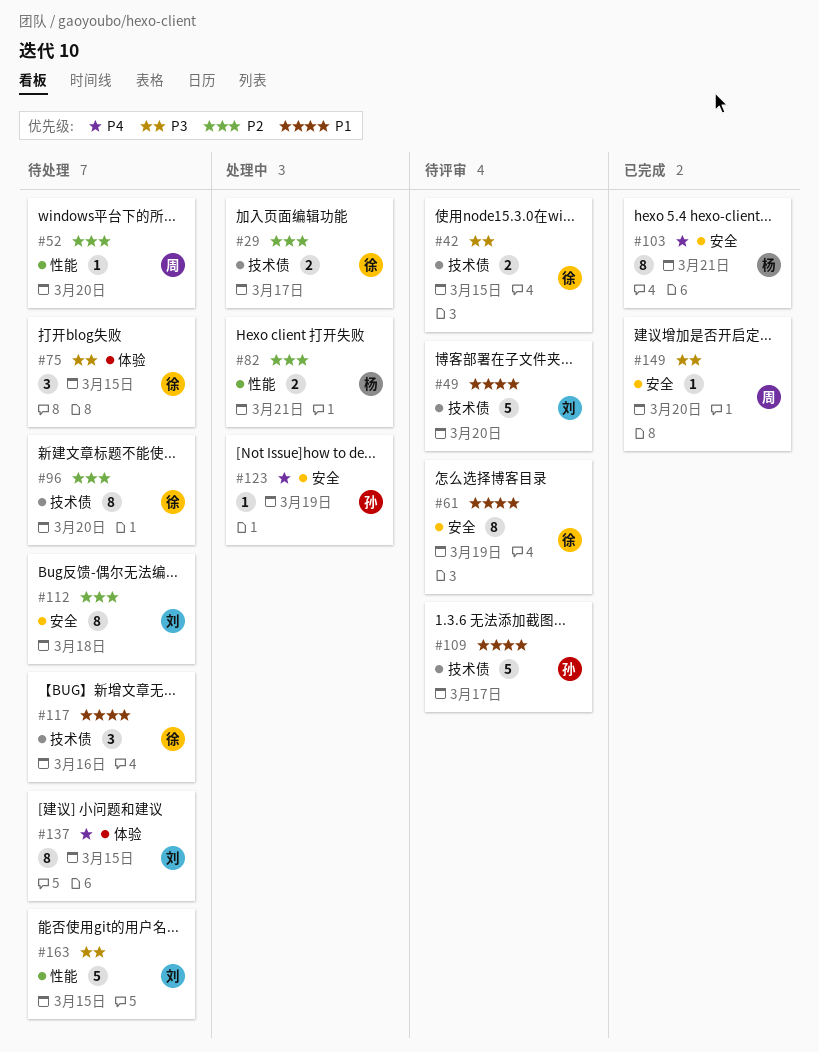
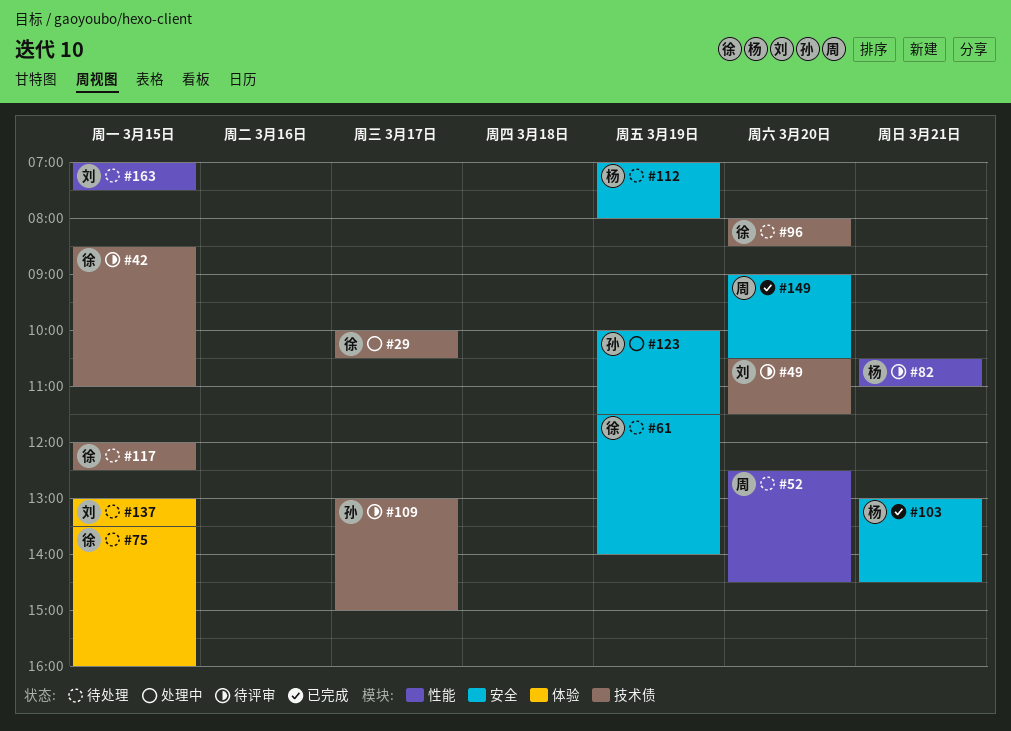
#61, status: 待评审 -> 待处理
#82, status: 处理中 -> 待评审
#112, owner: 刘 -> 杨
#112, day: Mar 18 -> Mar 19
#117, day: Mar 16 -> Mar 15

